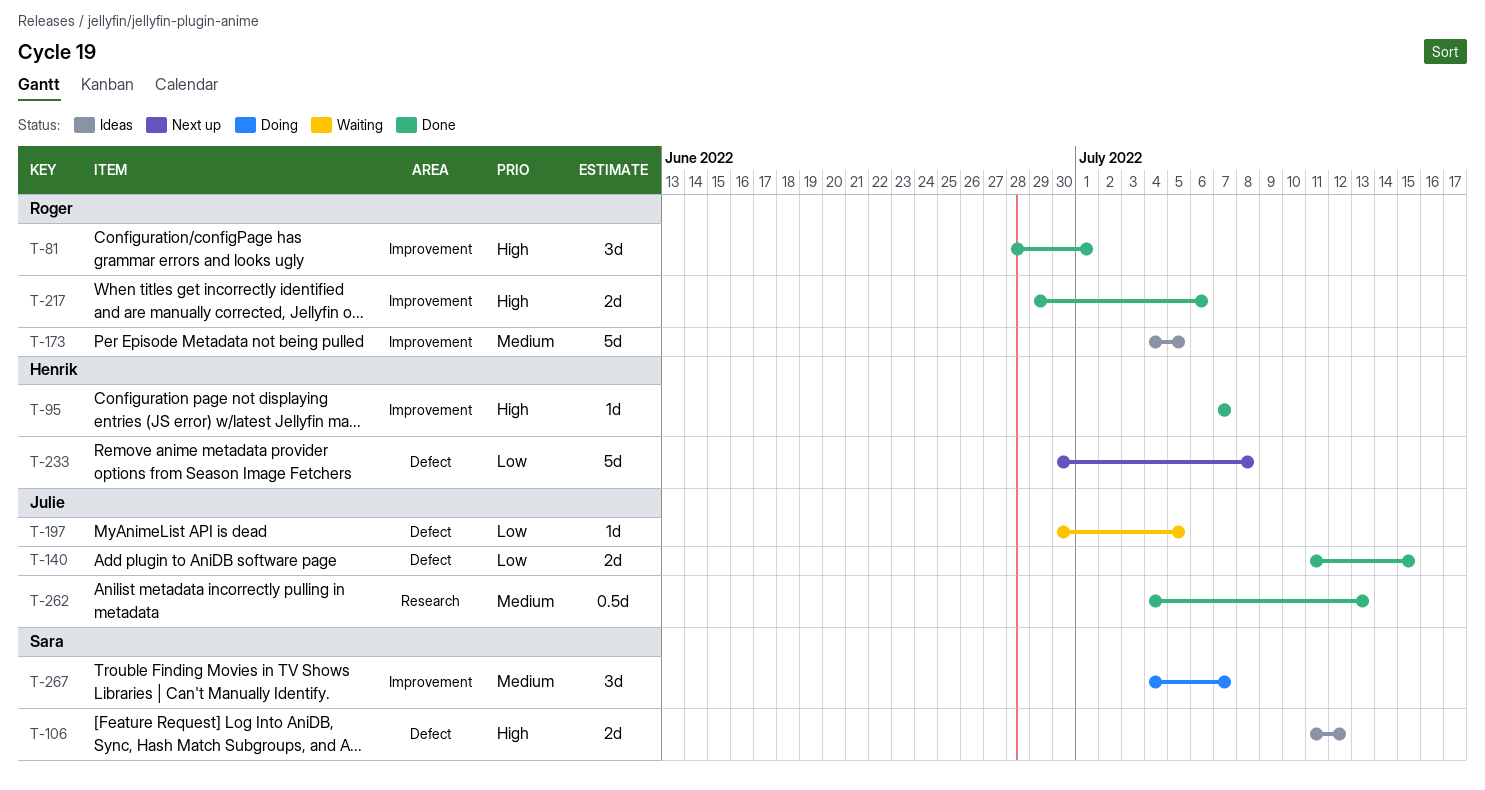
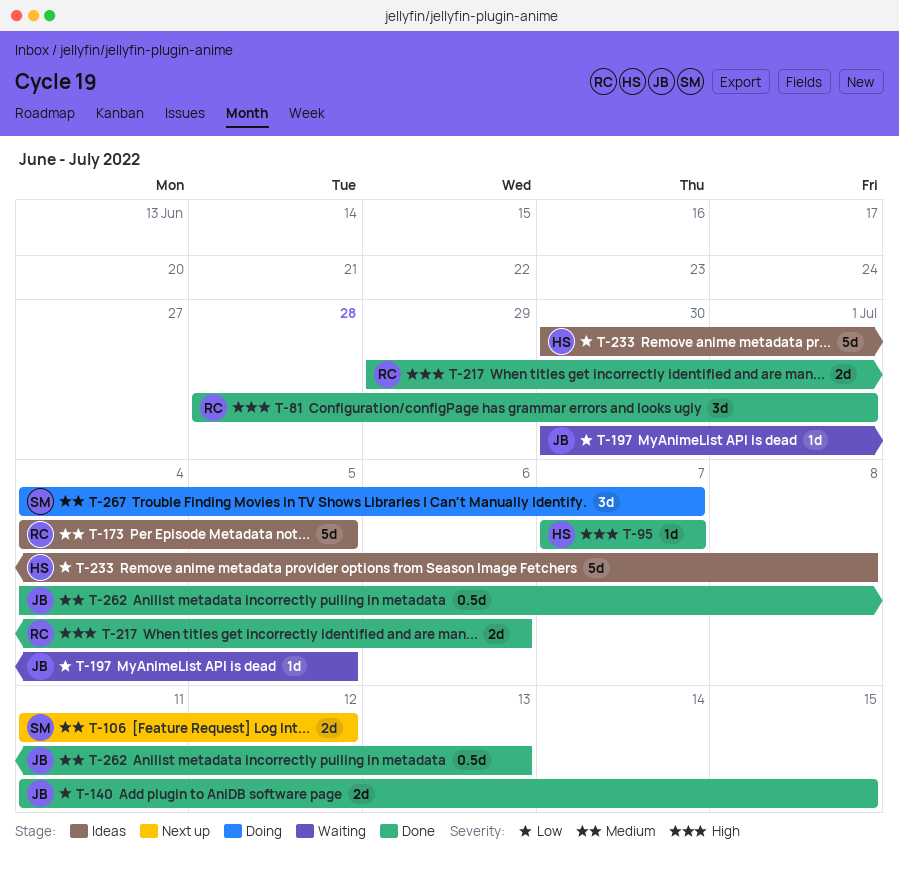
T-106, status: Ideas -> Next up
T-106, priority: High -> Medium
T-233, status: Next up -> Ideas

